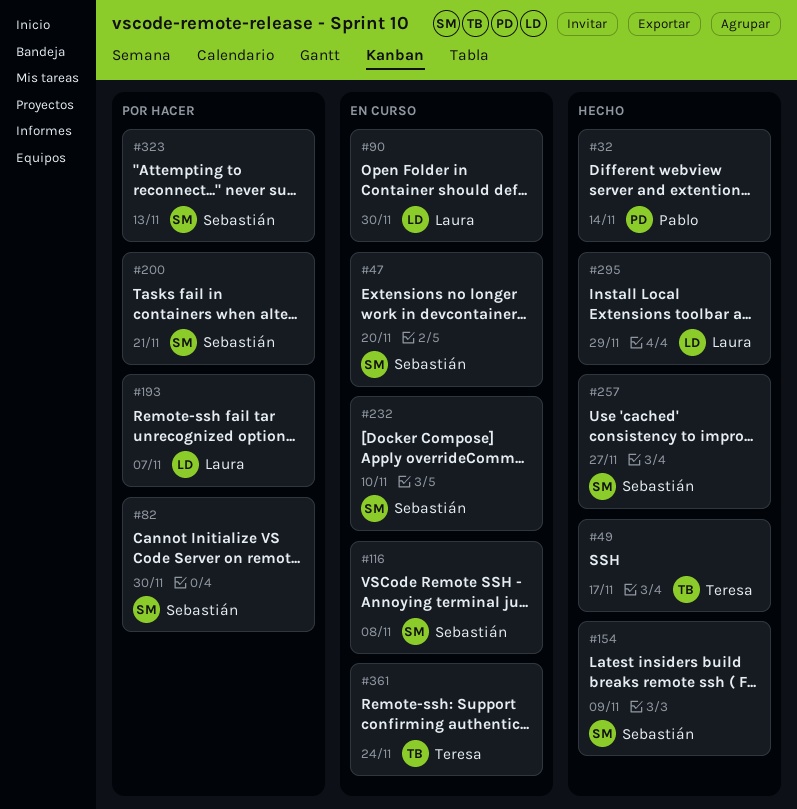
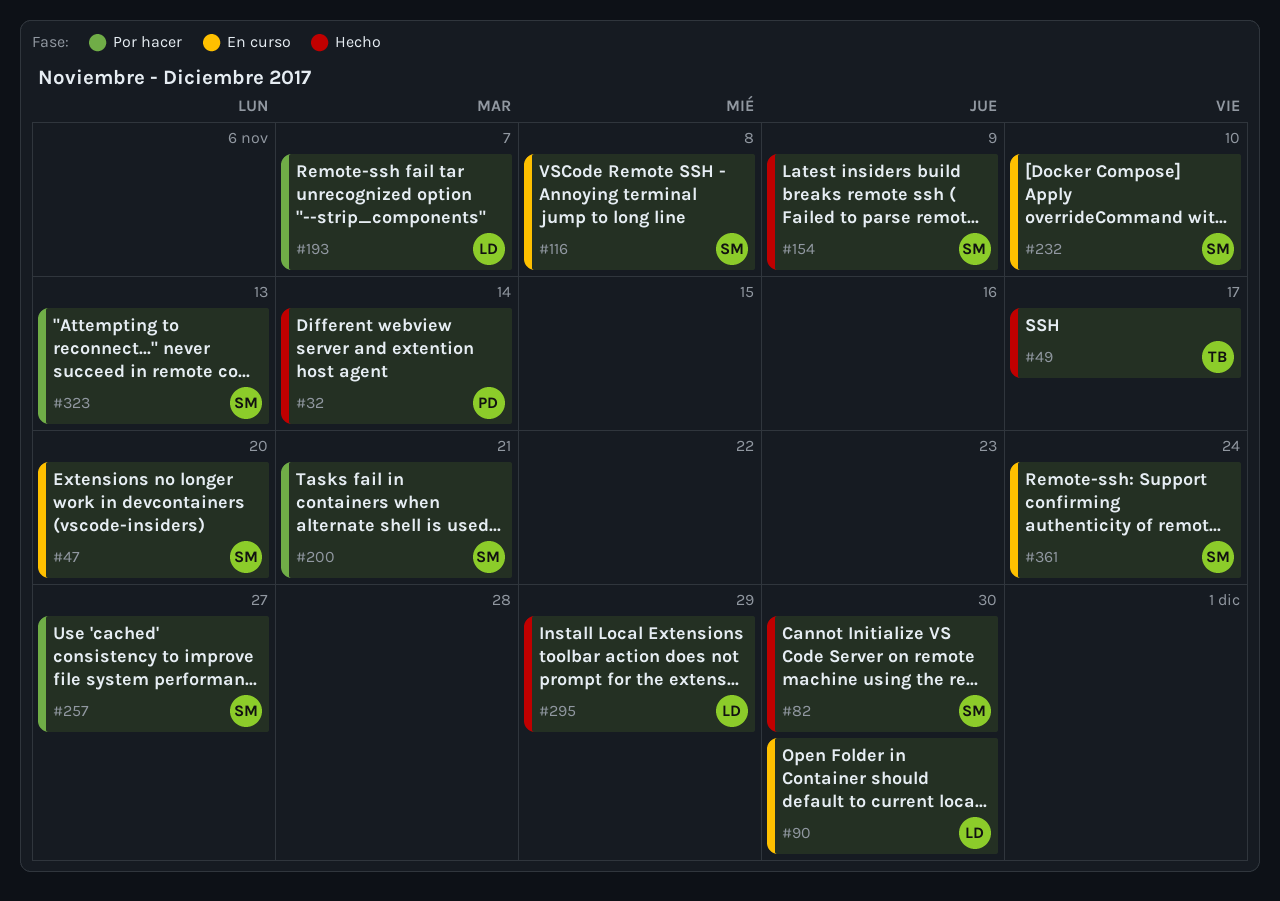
#82, status: Por hacer -> Hecho
#257, status: Hecho -> Por hacer
#361, owner: Teresa -> Sebastián

